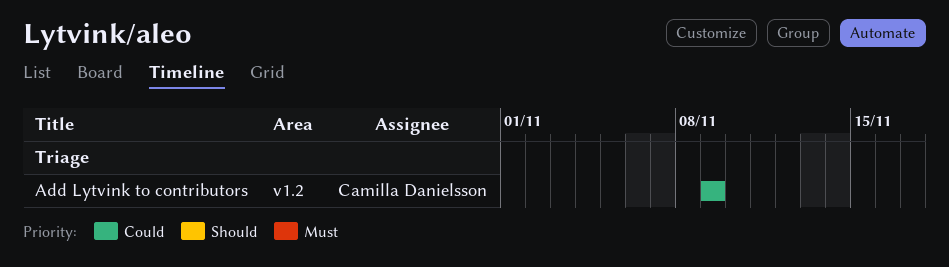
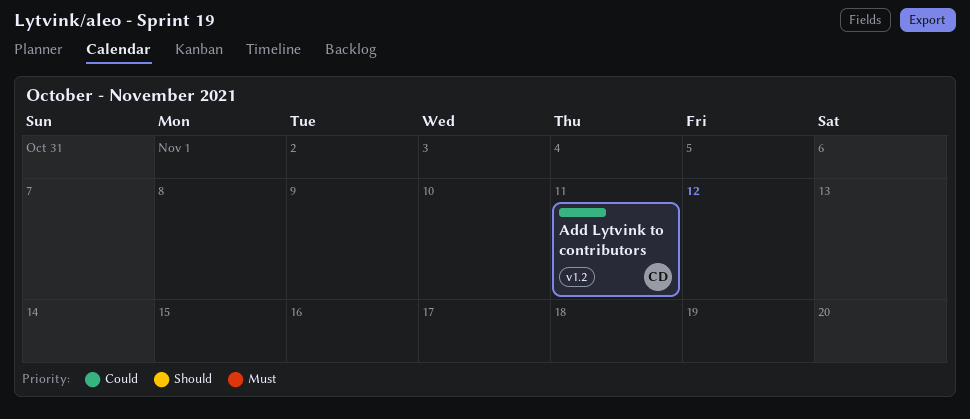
Add Lytvink to contributors, due: Nov 9 -> Nov 11

